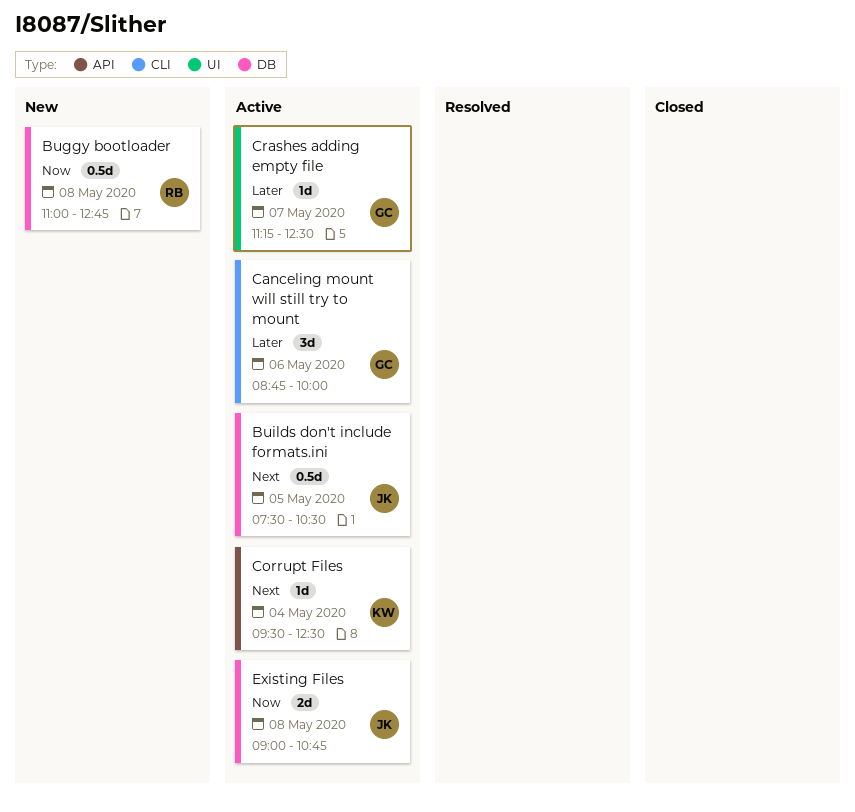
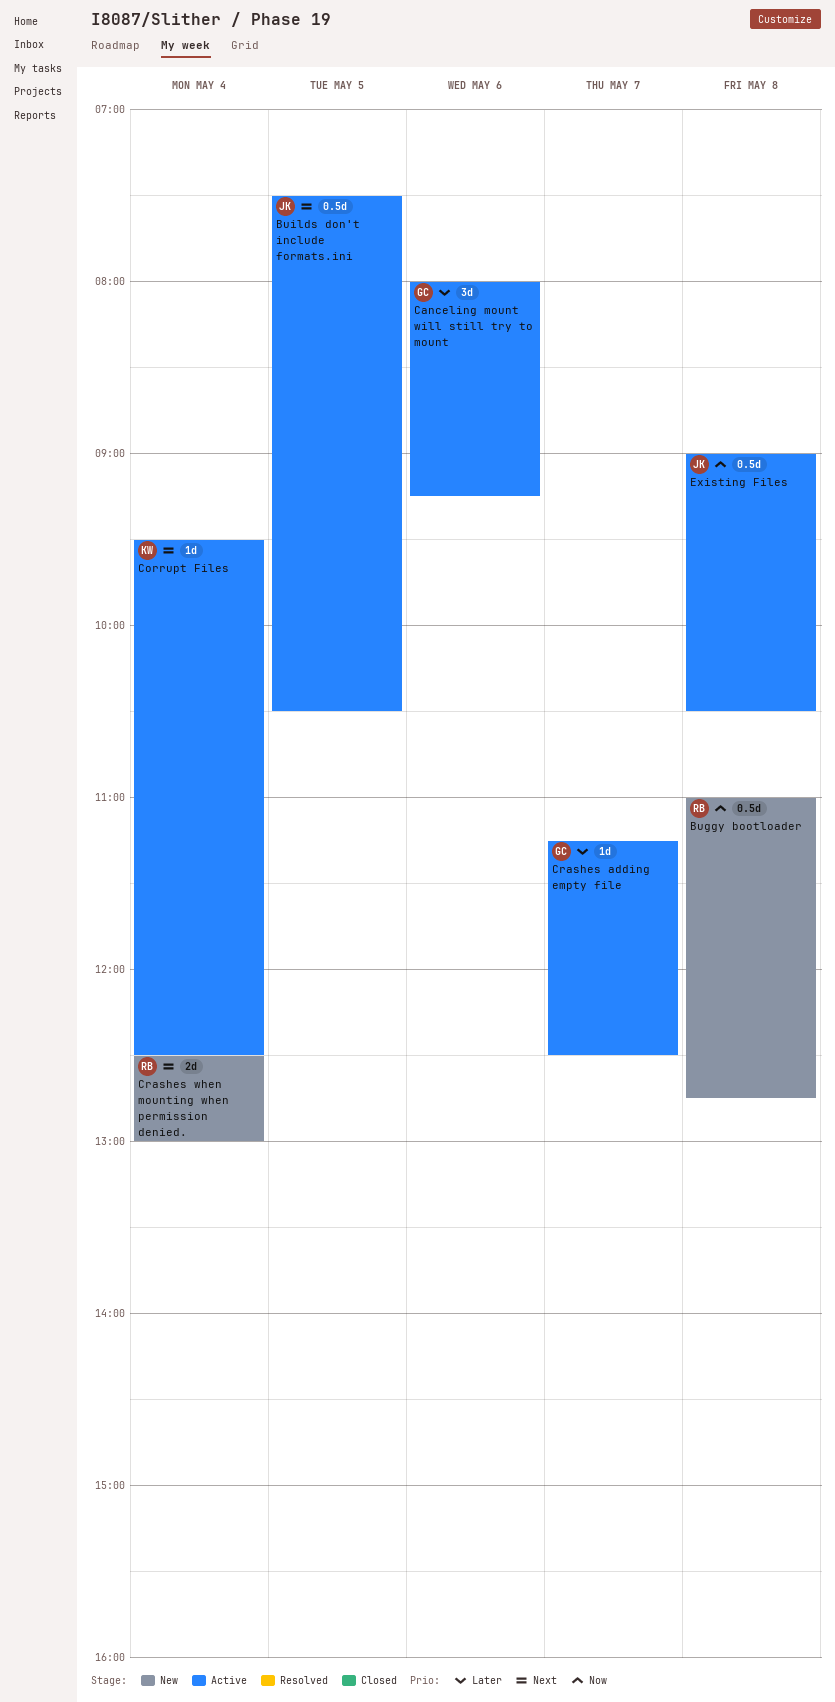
Canceling mount will still try to mount, begins: 08:45 -> 08:00
Canceling mount will still try to mount, ends: 10:00 -> 09:15
Crashes when mounting when permission denied.: none -> present
Existing Files, estimate: 2d -> 0.5d
Existing Files, ends: 10:45 -> 10:30

